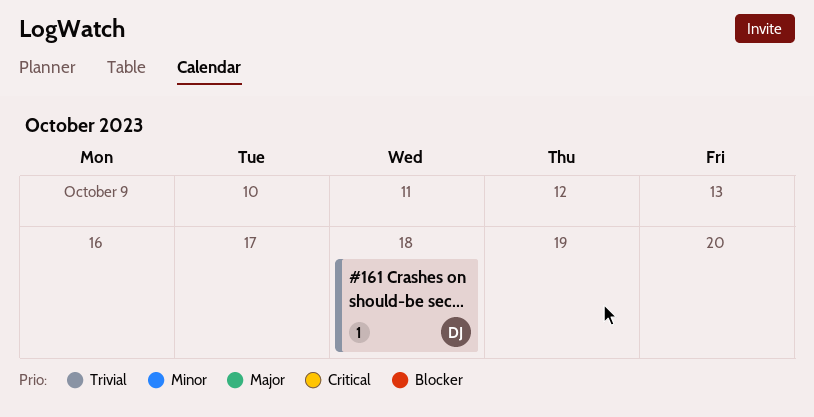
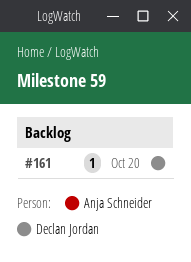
#161, due: Oct 18 -> Oct 20

